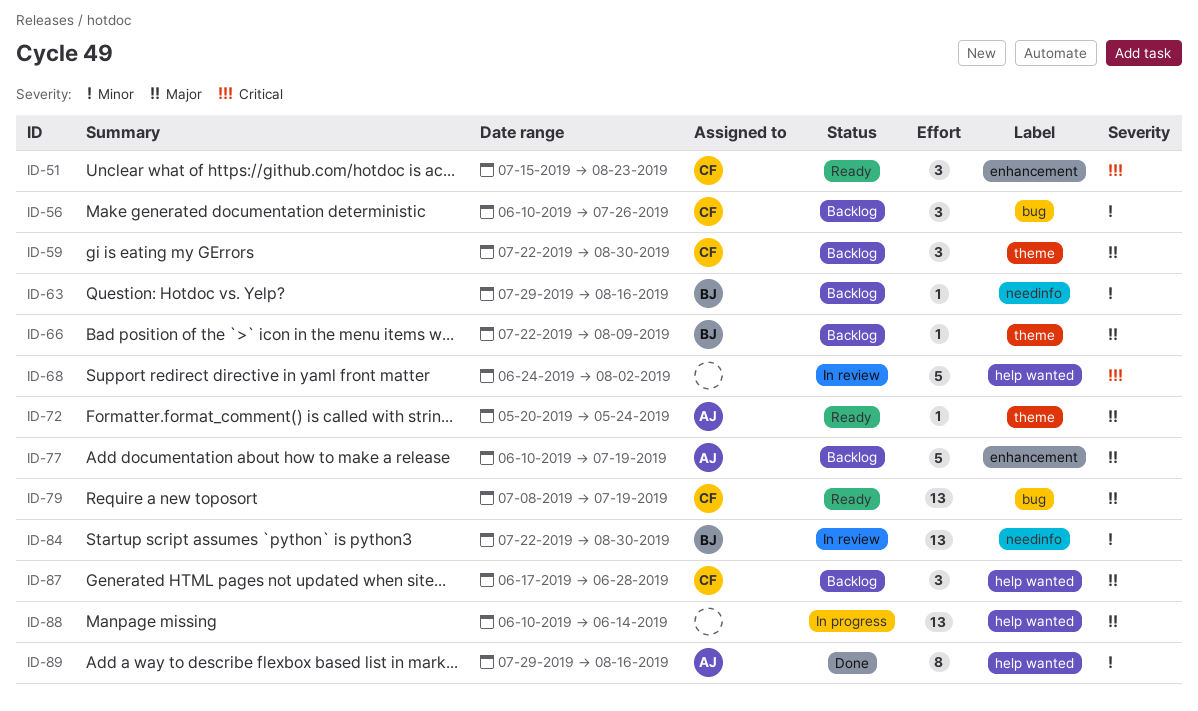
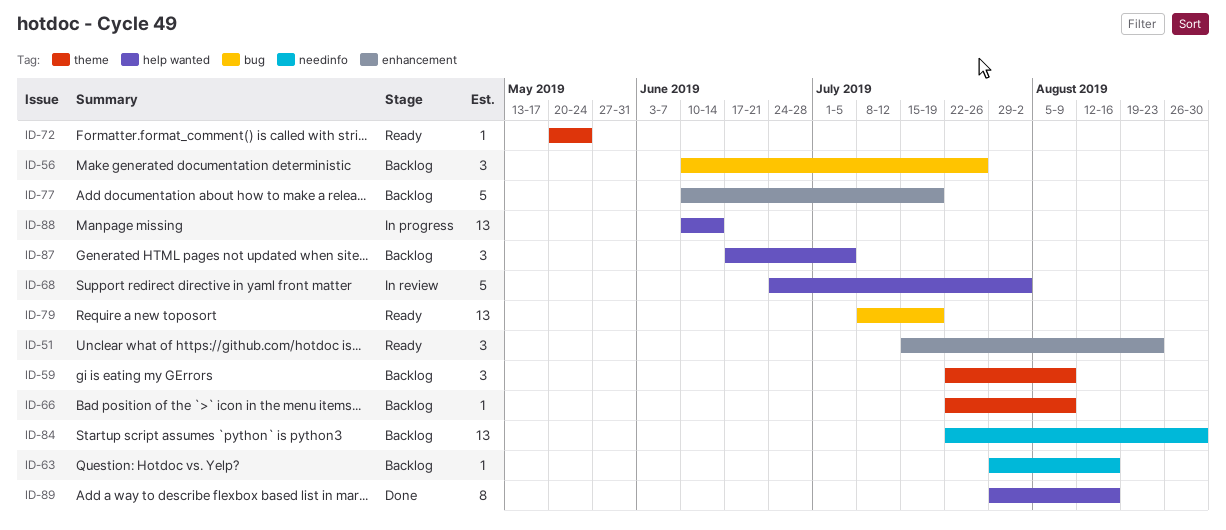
ID-59, due: Aug 30 -> Aug 9
ID-84, status: In review -> Backlog
ID-87, due: Jun 28 -> Jul 5

